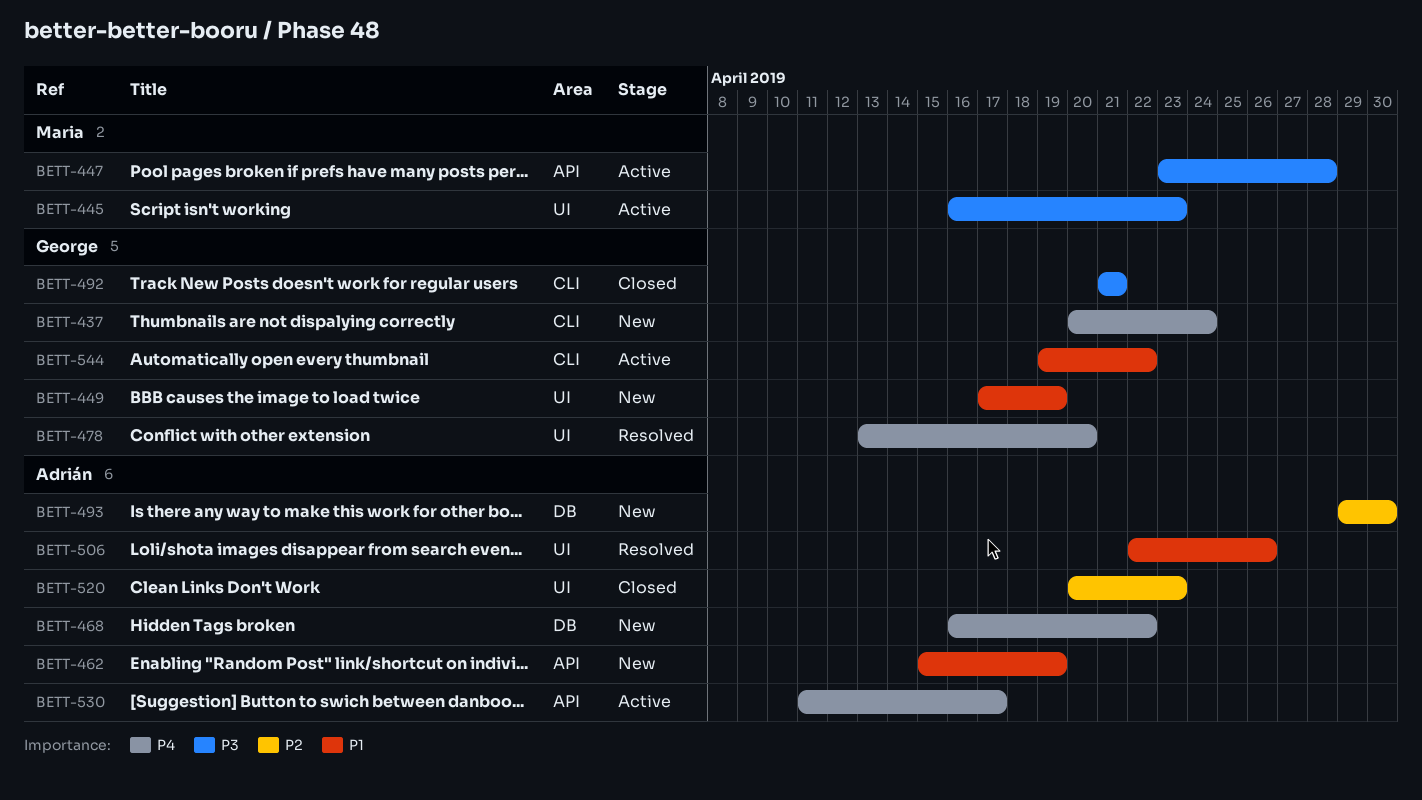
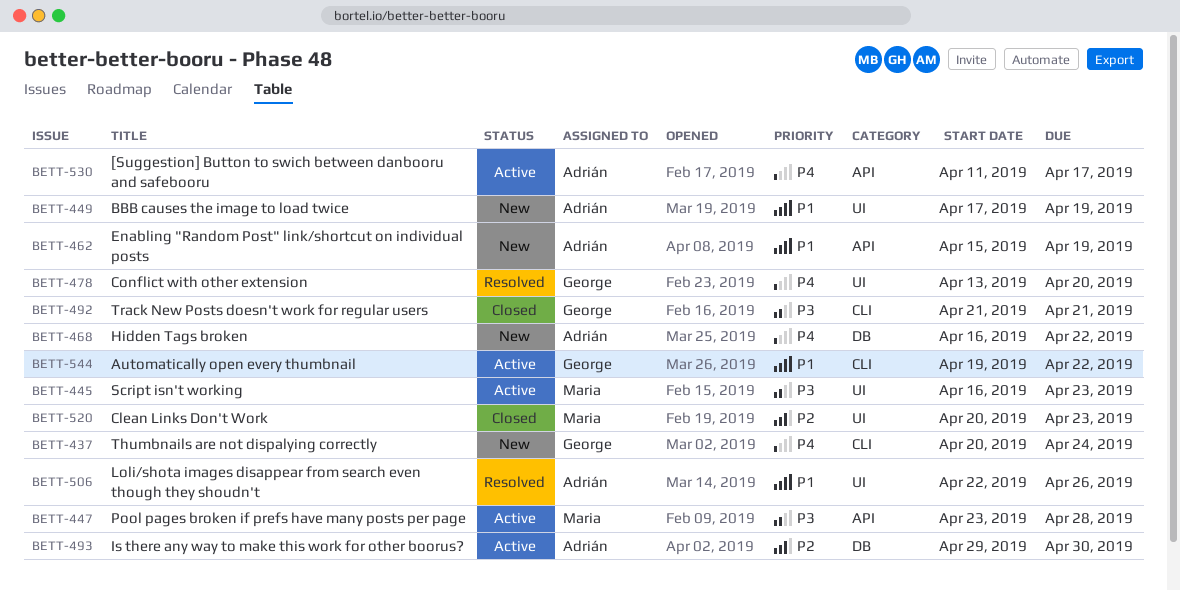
BETT-449, owner: George -> Adrián
BETT-493, status: New -> Active
BETT-520, owner: Adrián -> Maria

